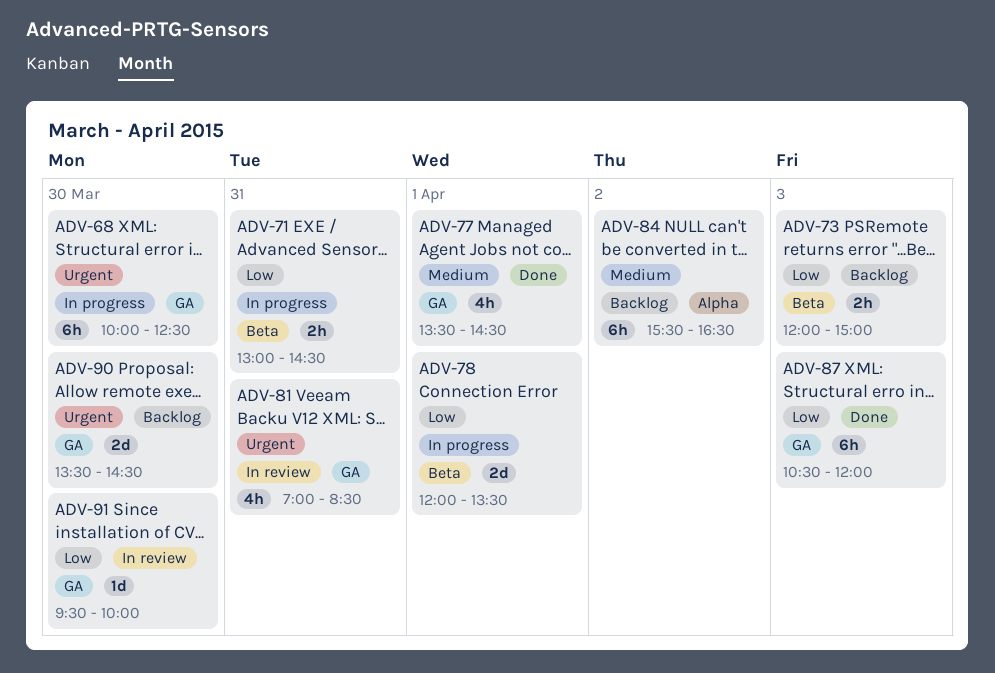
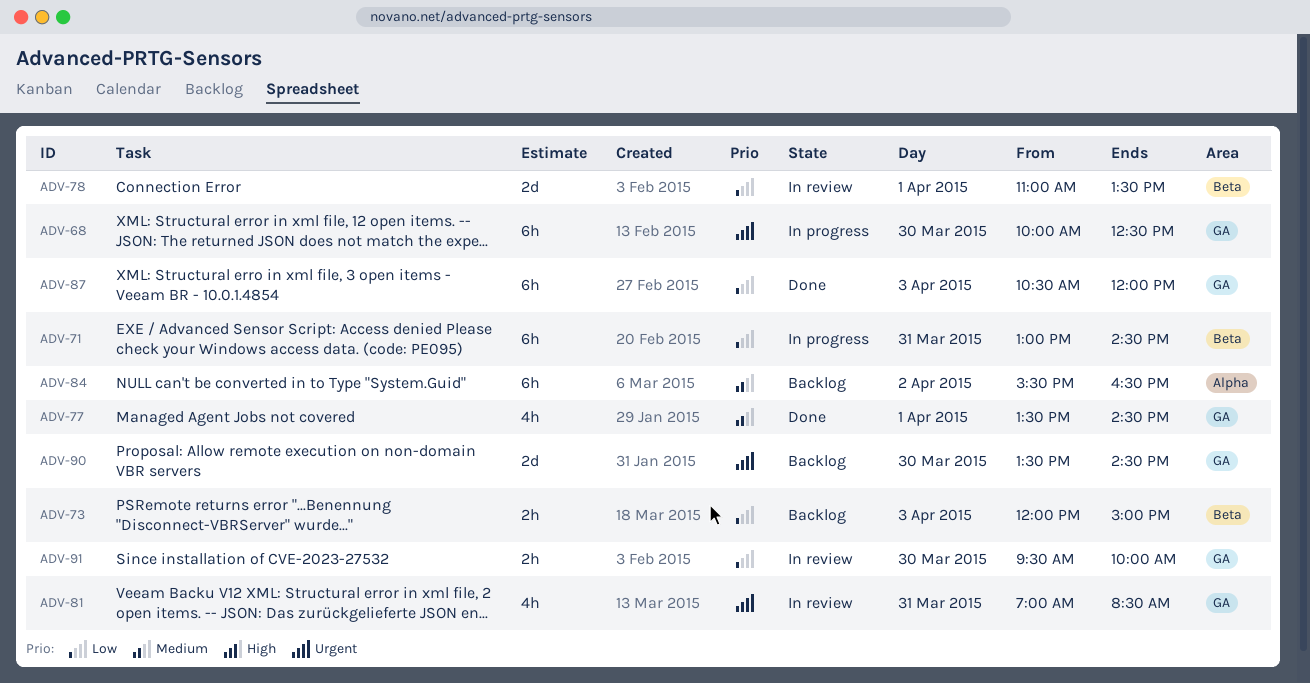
ADV-71, estimate: 2h -> 6h
ADV-78, status: In progress -> In review
ADV-78, begins: 12:00 -> 11:00
ADV-91, estimate: 1d -> 2h

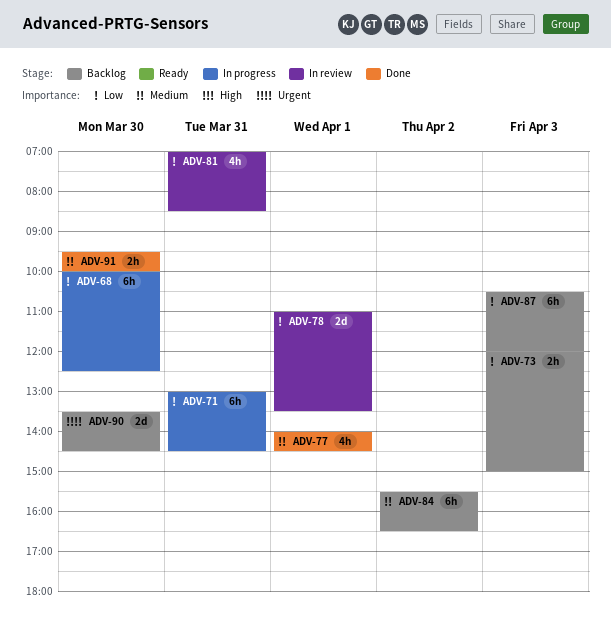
ADV-68, priority: Urgent -> Low
ADV-77, begins: 13:30 -> 14:00
ADV-81, priority: Urgent -> Low
ADV-87, status: Done -> Backlog
ADV-91, status: In review -> Done
ADV-91, priority: Low -> Medium

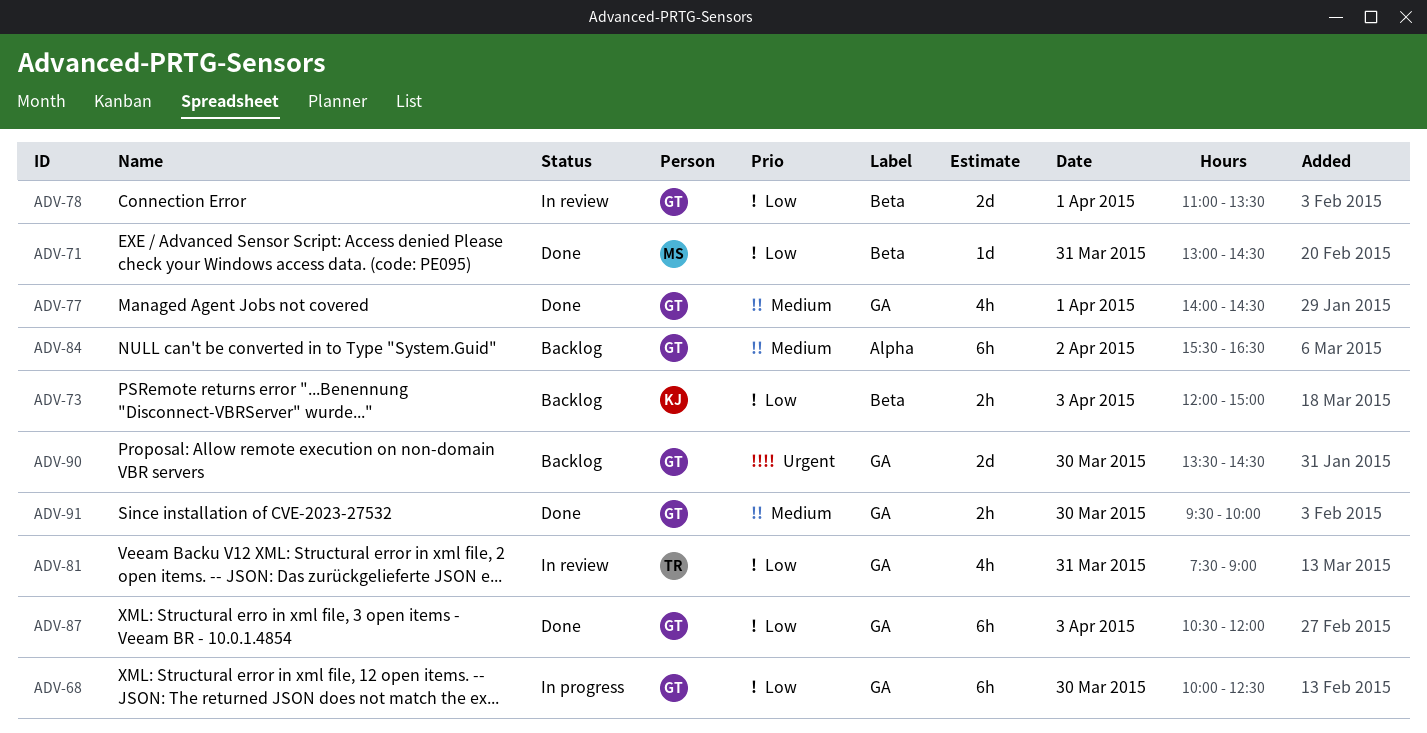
ADV-71, status: In progress -> Done
ADV-71, estimate: 6h -> 1d
ADV-81, begins: 07:00 -> 07:30
ADV-81, ends: 08:30 -> 09:00
ADV-87, status: Backlog -> Done

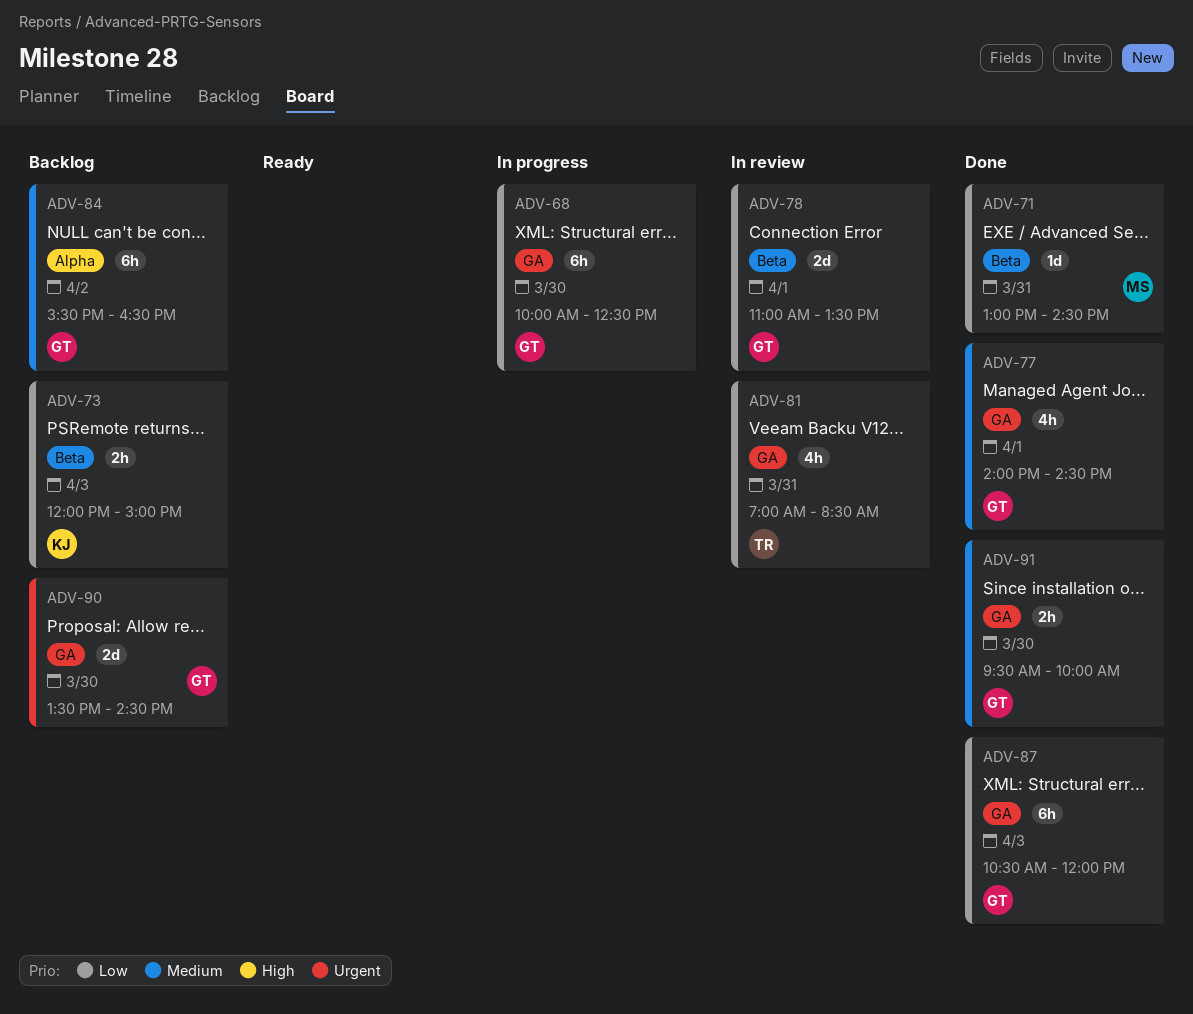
ADV-81, begins: 07:30 -> 07:00
ADV-81, ends: 09:00 -> 08:30

